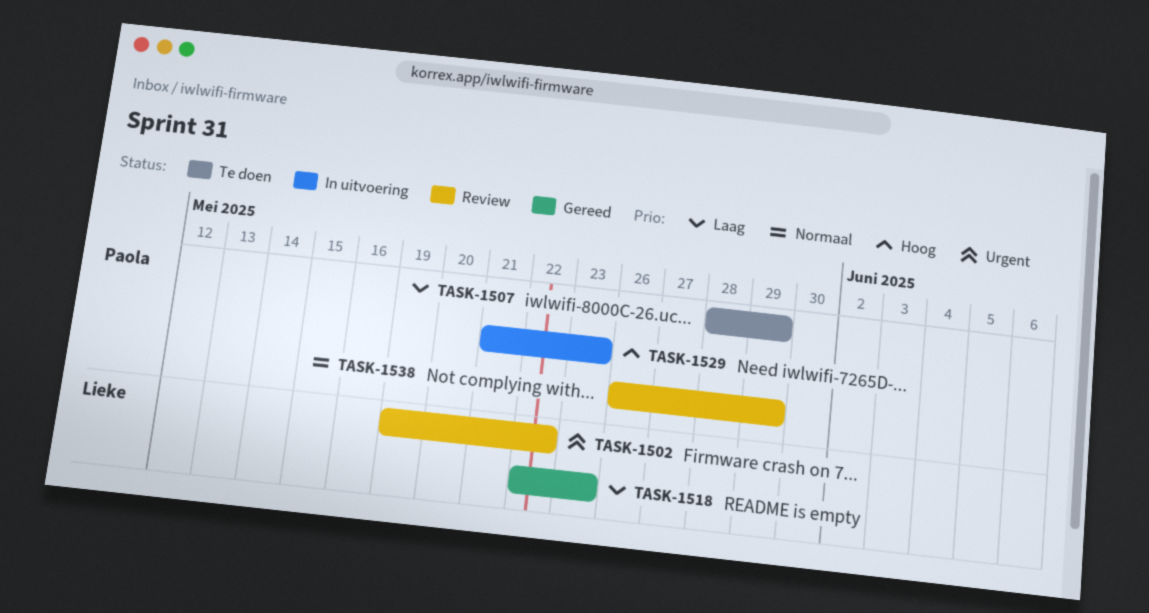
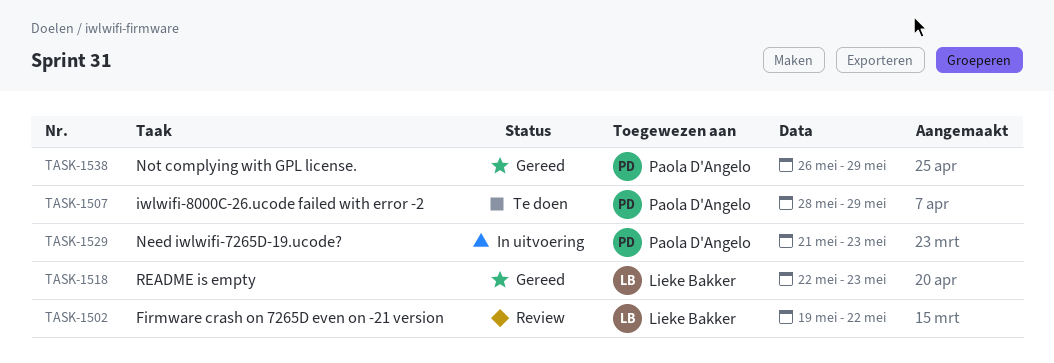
TASK-1538, status: Review -> Gereed

